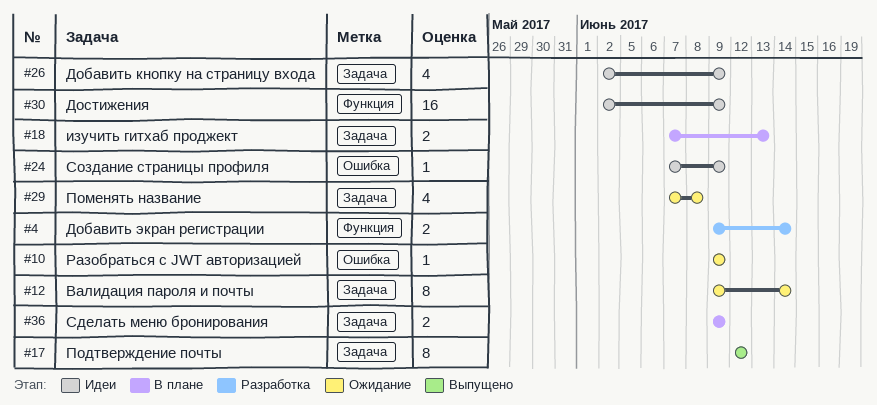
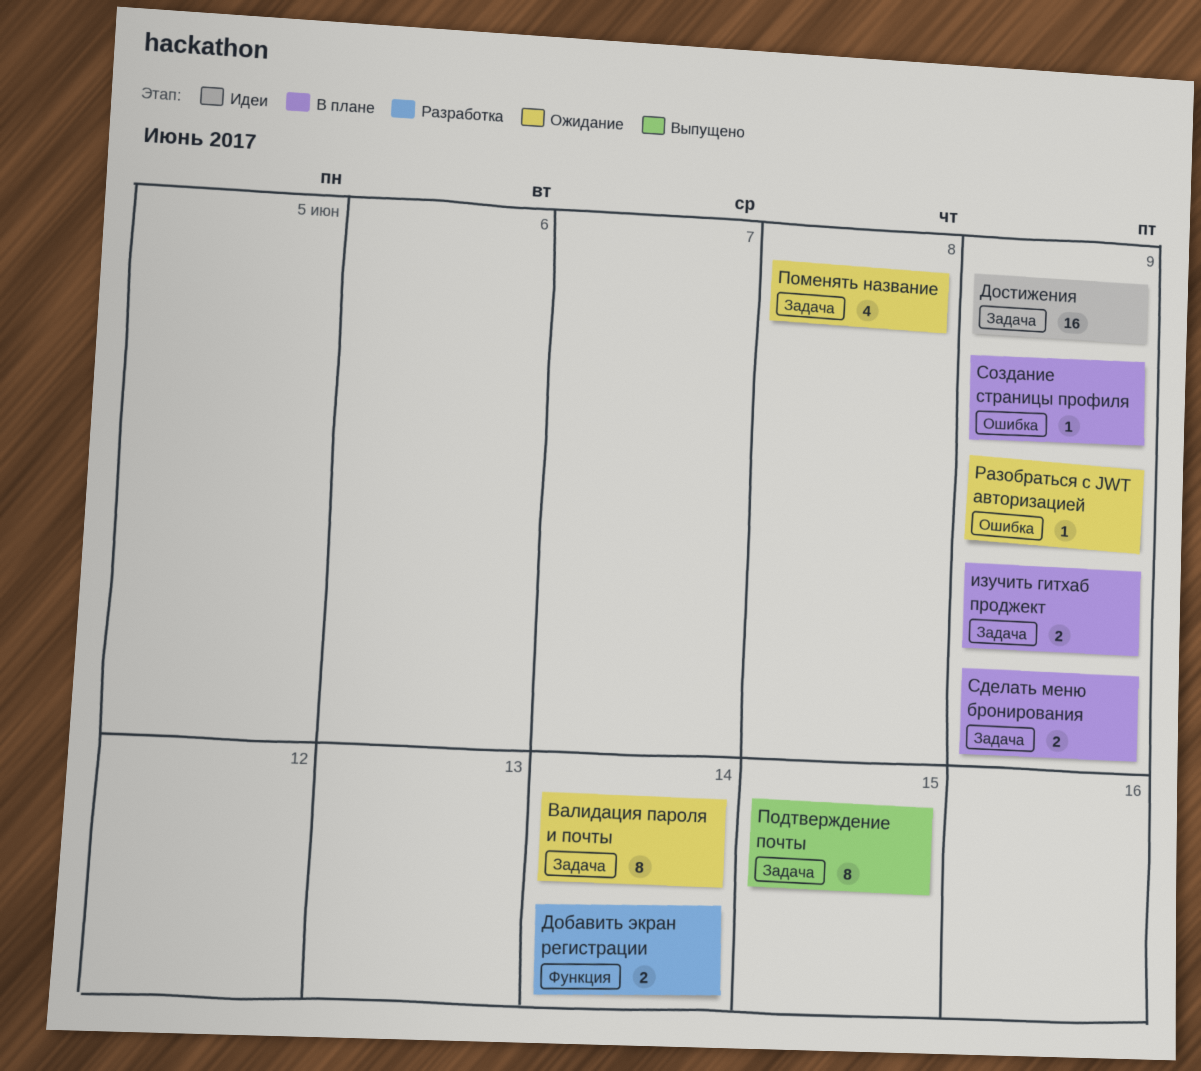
Добавить кнопку на страницу входа: present -> none
Достижения, label: Функция -> Задача
изучить гитхаб проджект, due: Jun 13 -> Jun 9
Подтверждение почты, due: Jun 12 -> Jun 15
Создание страницы профиля, status: Идеи -> В плане

